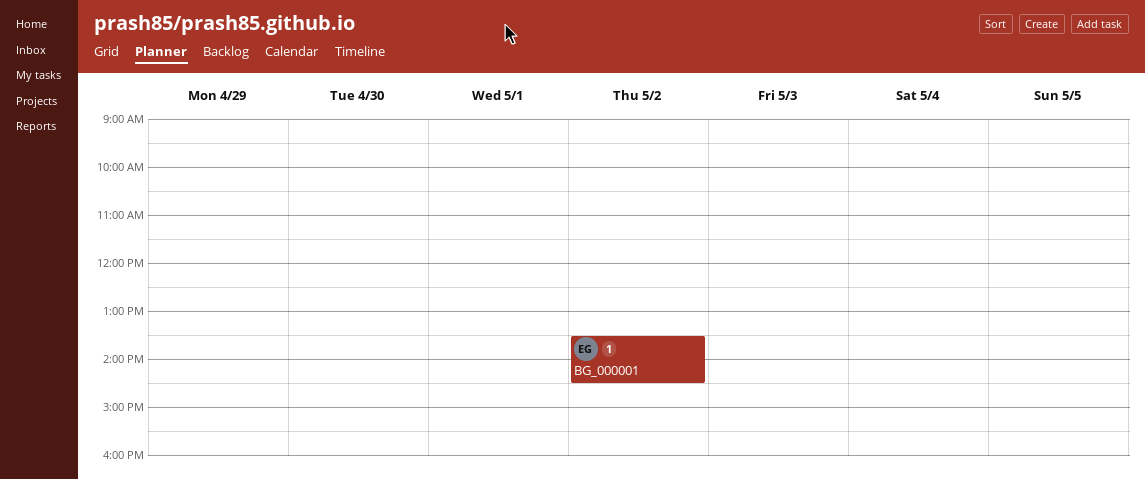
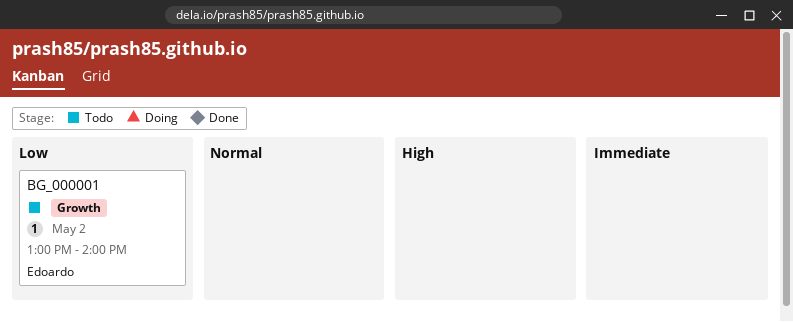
BG_000001, begins: 13:30 -> 13:00
BG_000001, ends: 14:30 -> 14:00

